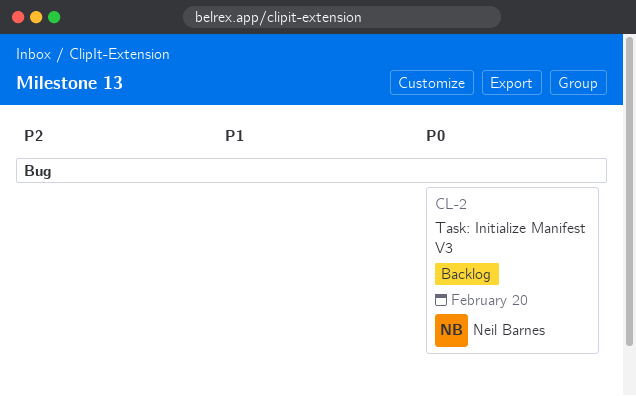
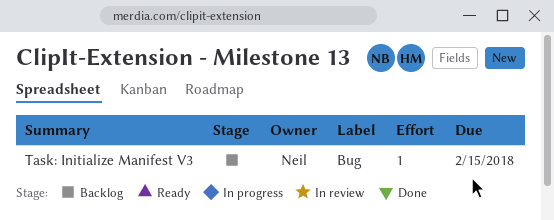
Task: Initialize Manifest V3, due: Feb 20 -> Feb 15

